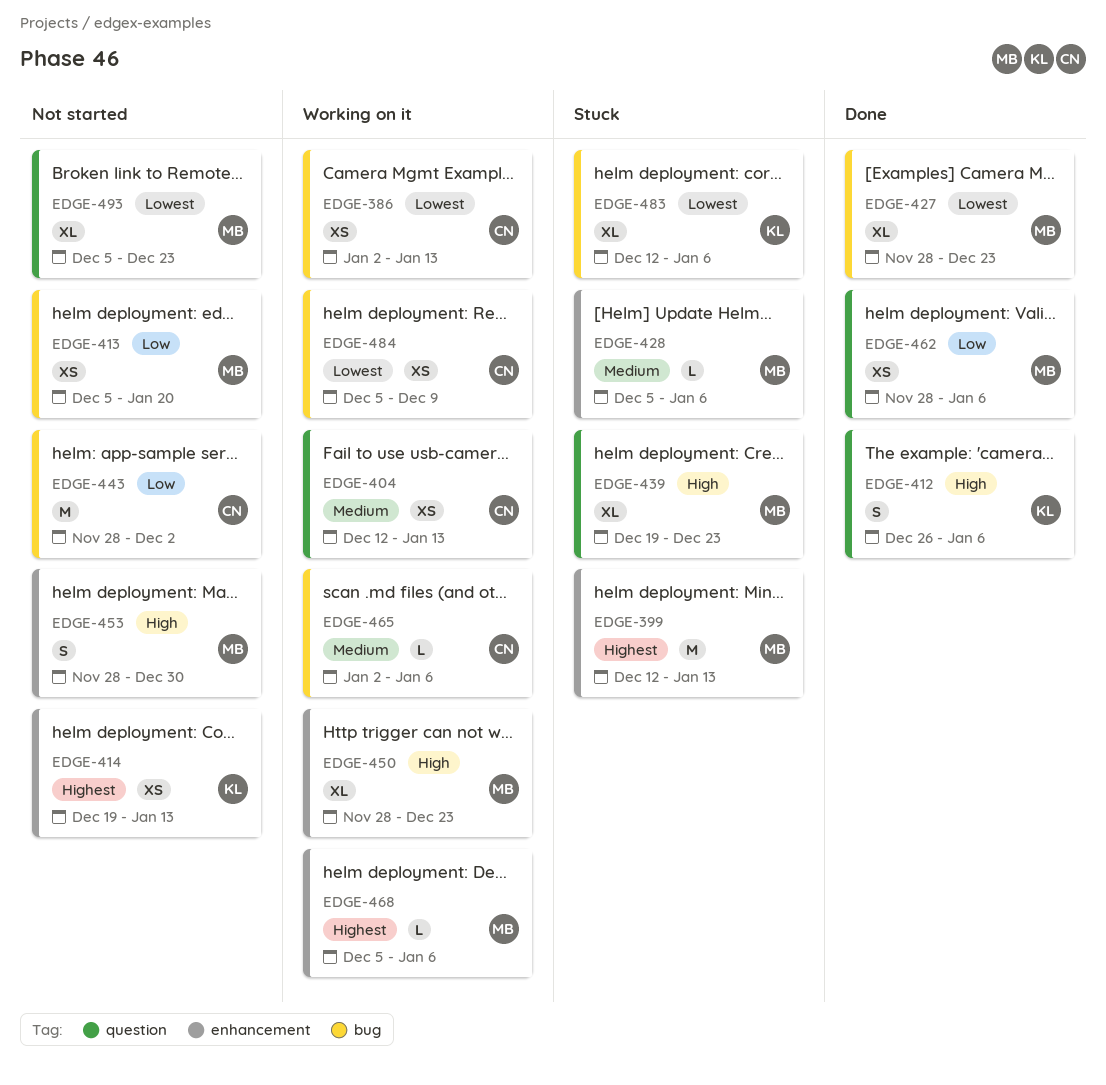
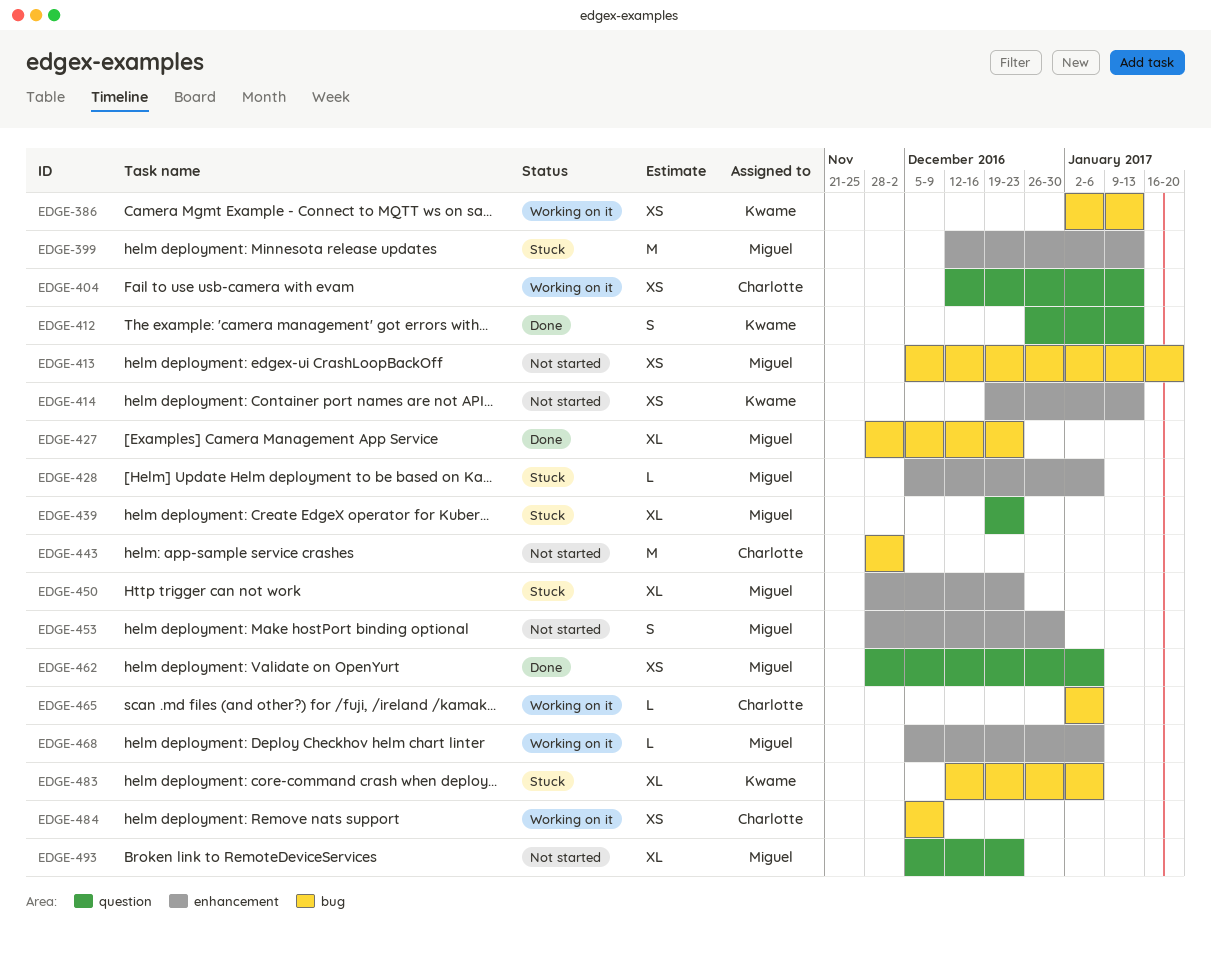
EDGE-386, owner: Charlotte -> Kwame
EDGE-412, due: Jan 6 -> Jan 13
EDGE-450, status: Working on it -> Stuck

